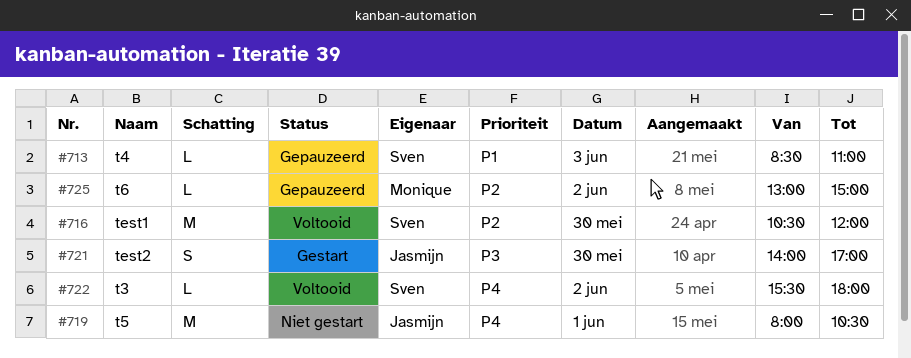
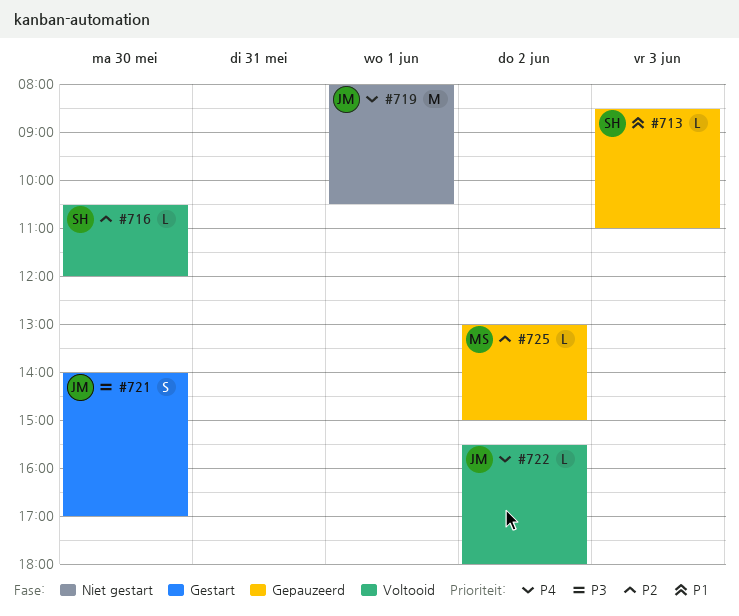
#716, estimate: M -> L
#722, owner: Sven -> Jasmijn

